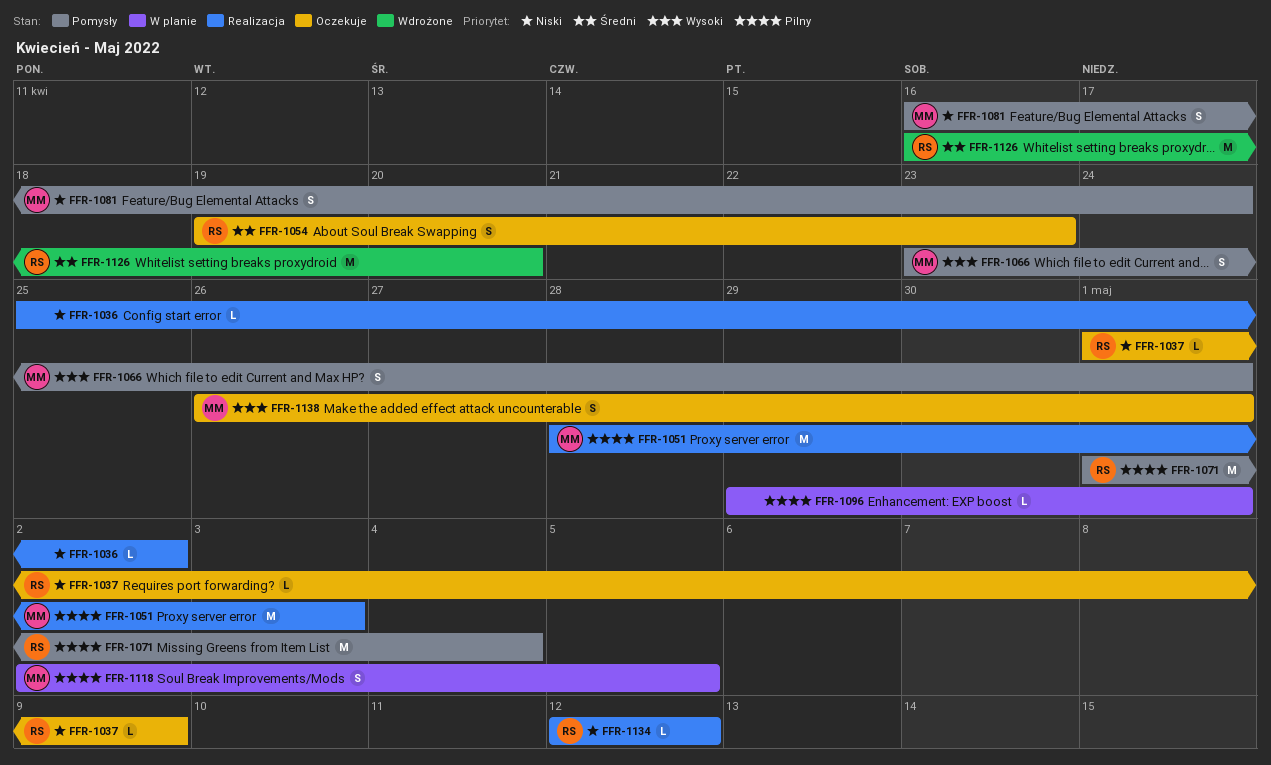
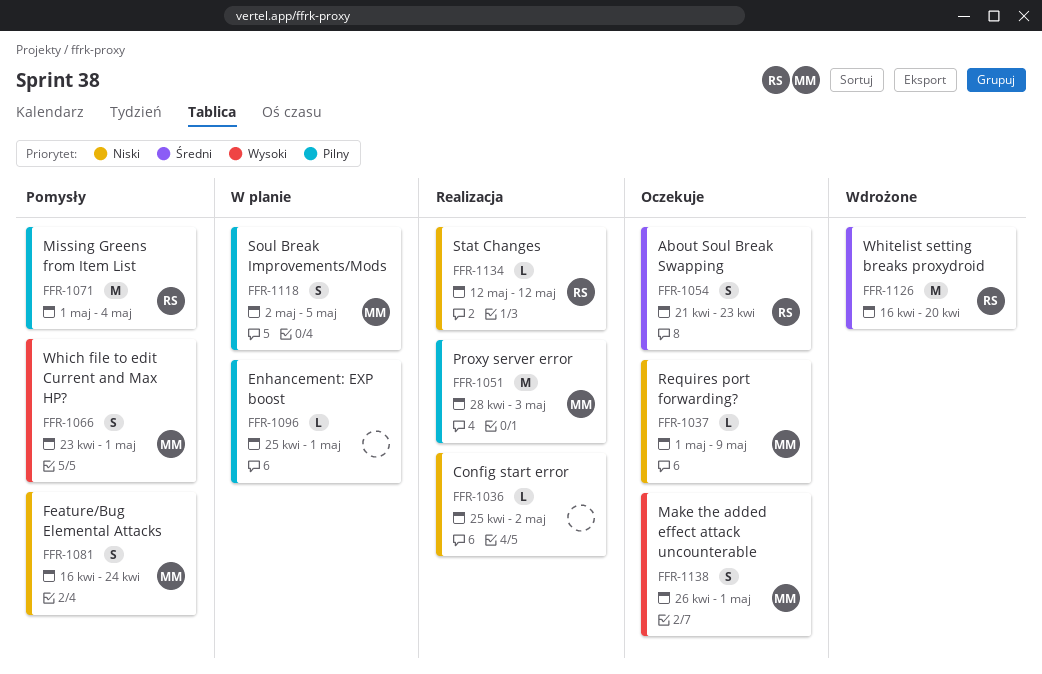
FFR-1037, owner: RS -> MM
FFR-1054, start: Apr 19 -> Apr 21
FFR-1096, start: Apr 29 -> Apr 25

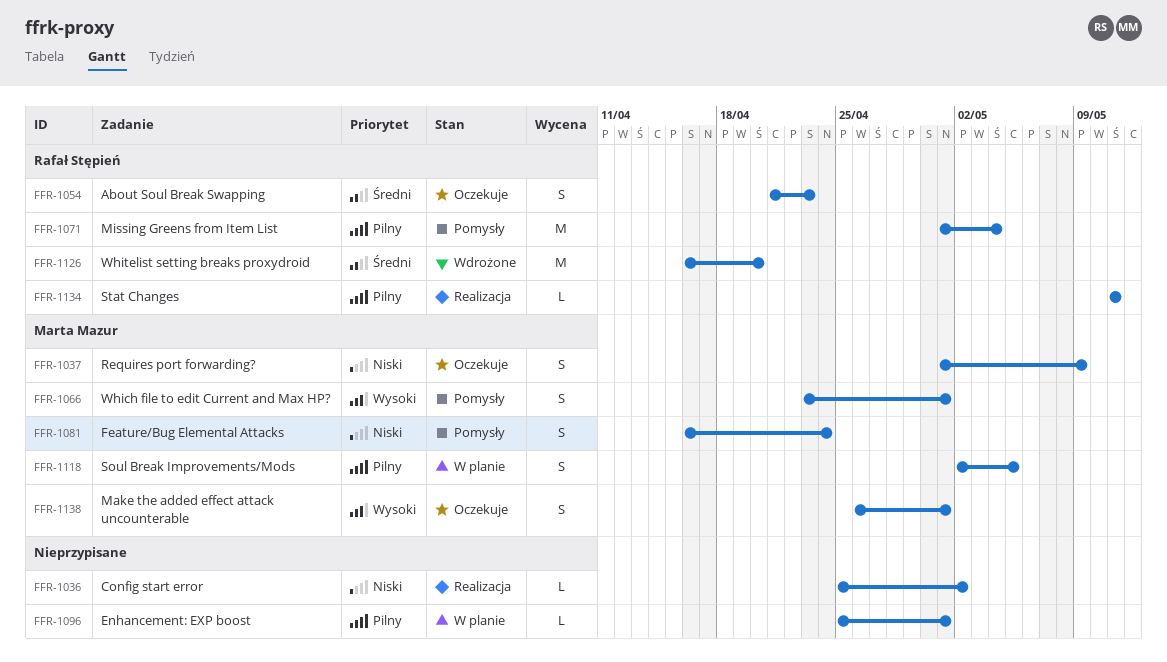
FFR-1037, estimate: L -> S
FFR-1051: present -> none
FFR-1134, priority: Niski -> Pilny
FFR-1134, start: May 12 -> May 11
FFR-1134, due: May 12 -> May 11

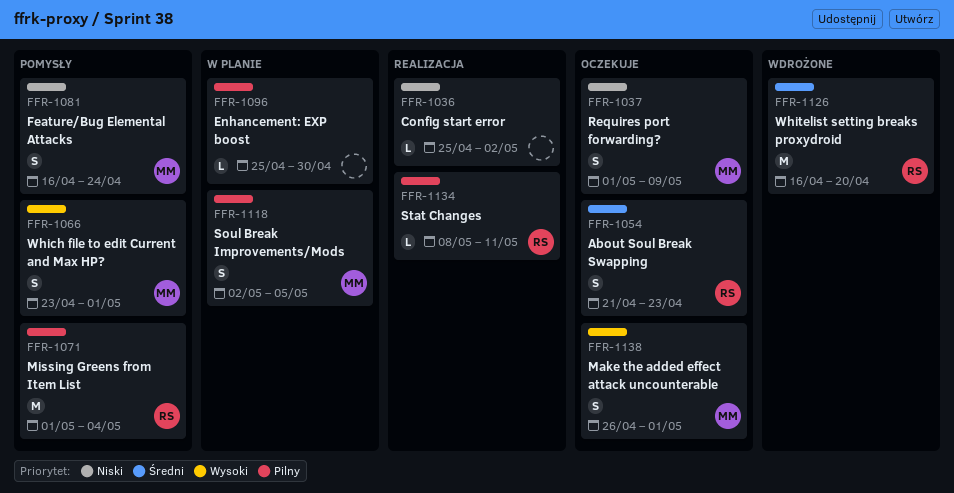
FFR-1096, due: May 1 -> Apr 30
FFR-1134, start: May 11 -> May 8

